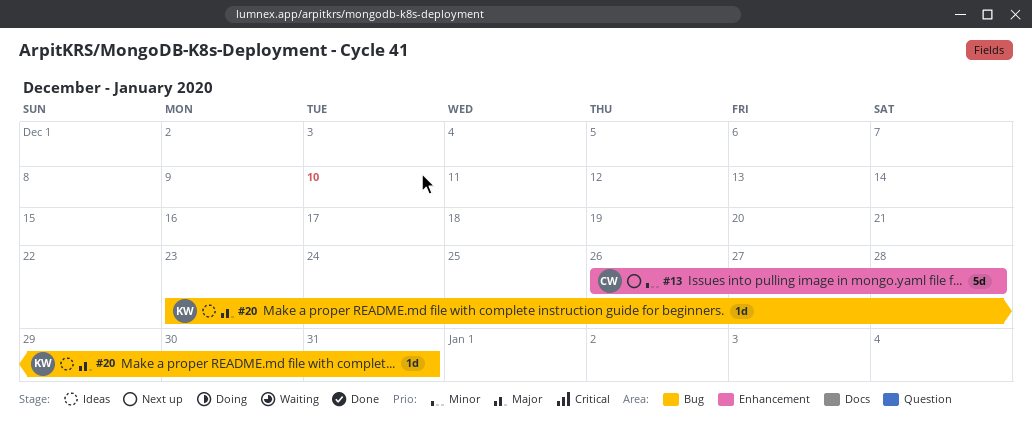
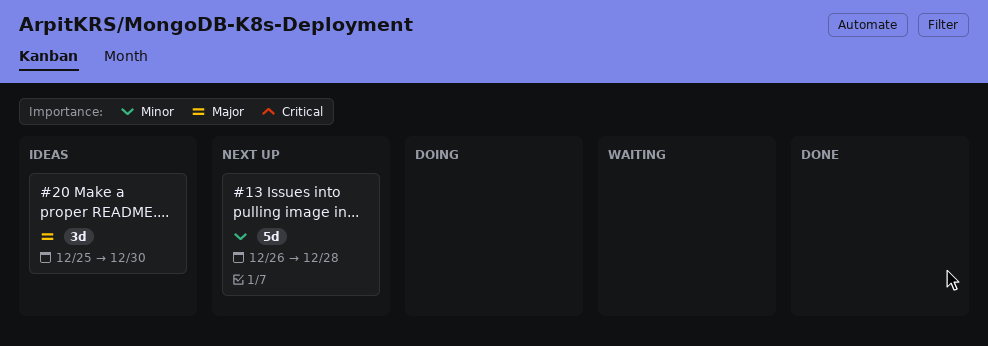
#20, estimate: 1d -> 3d
#20, start: Dec 23 -> Dec 25
#20, due: Dec 31 -> Dec 30

